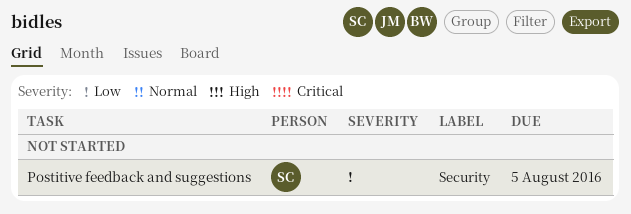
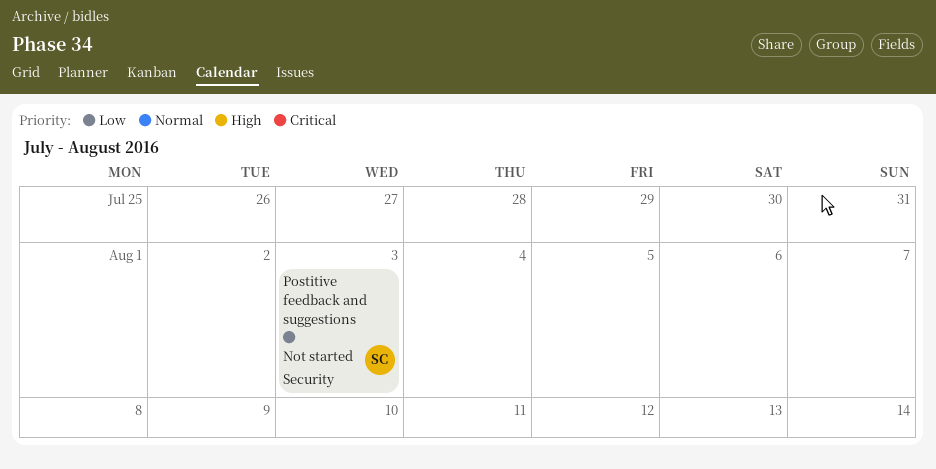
Postitive feedback and suggestions, due: Aug 5 -> Aug 3

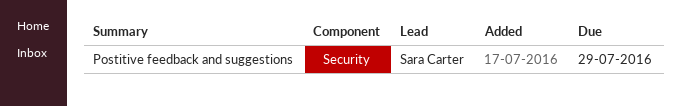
Postitive feedback and suggestions, due: Aug 3 -> Jul 29

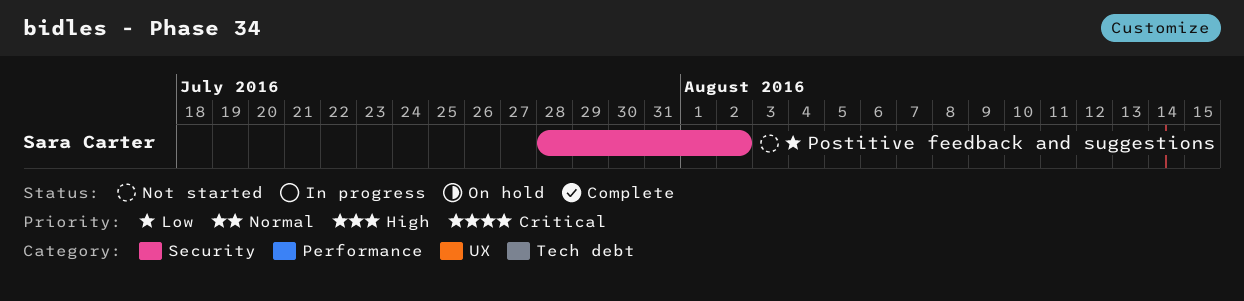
Postitive feedback and suggestions, due: Jul 29 -> Aug 2

